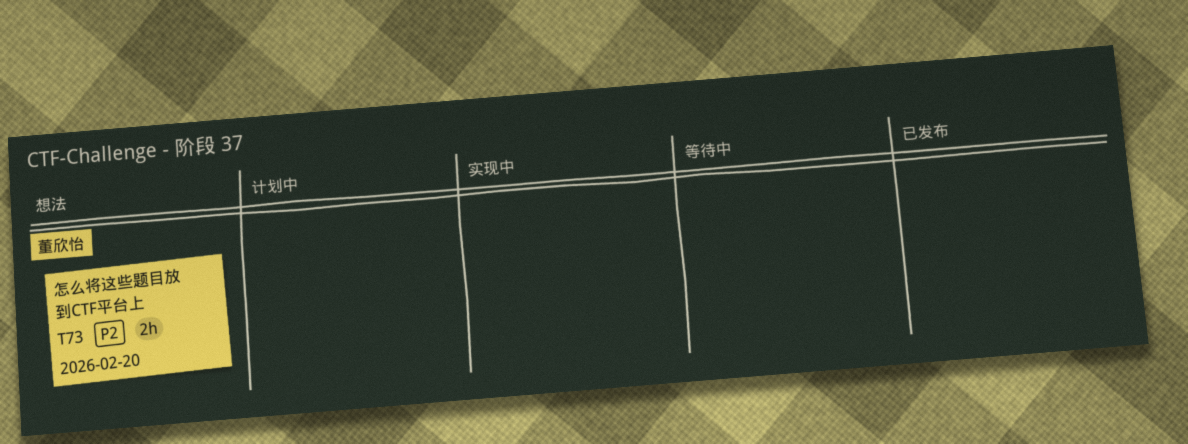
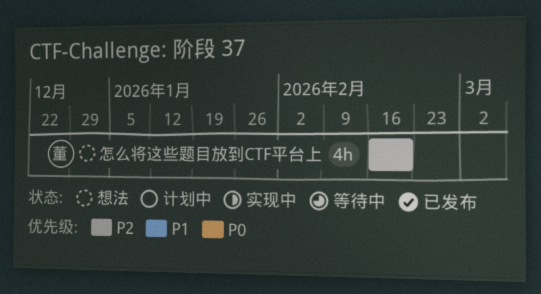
怎么将这些题目放到CTF平台上, estimate: 2h -> 4h

